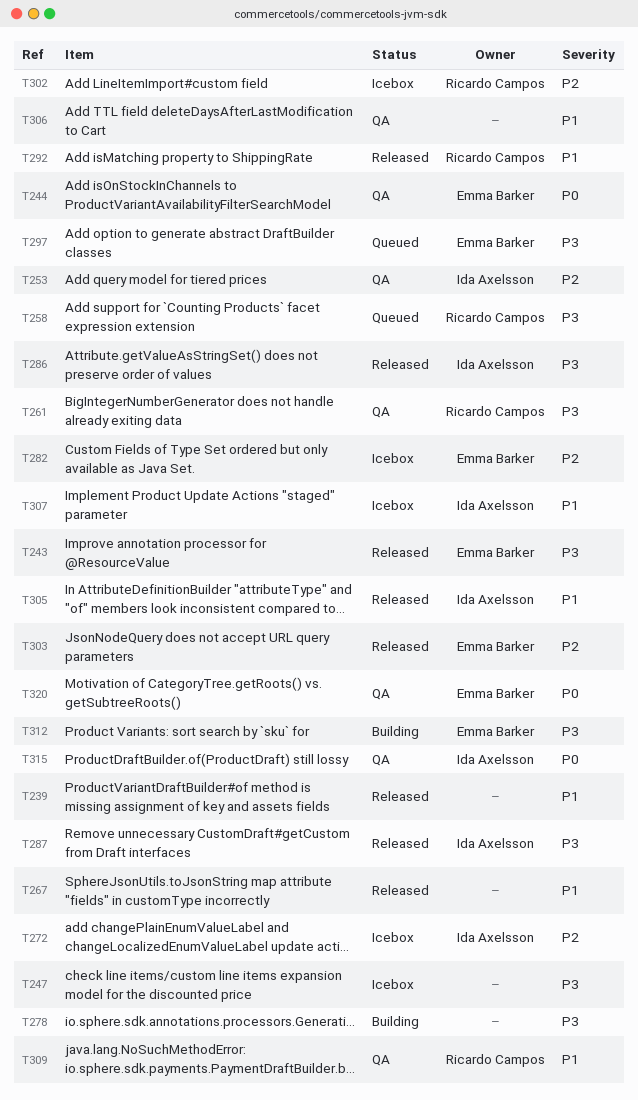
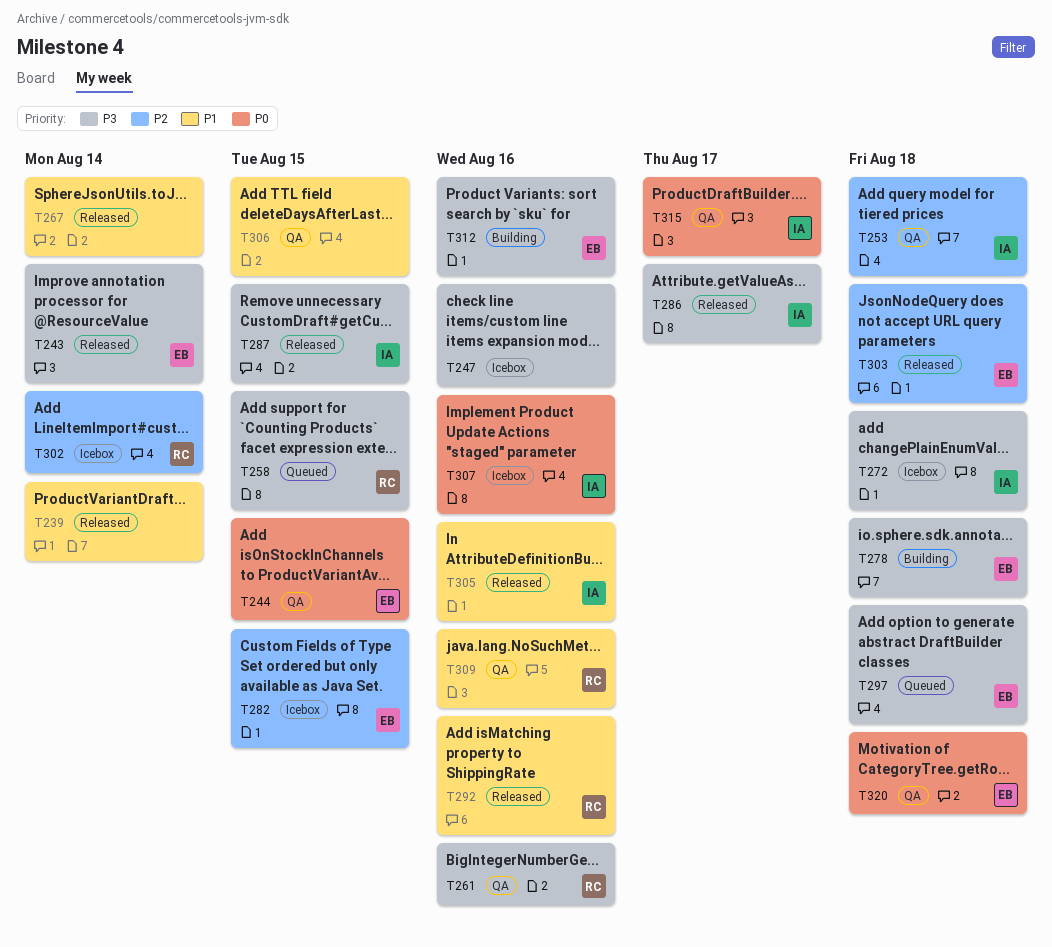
T272, priority: P2 -> P3
T278, owner: none -> Emma Barker
T307, priority: P1 -> P0

